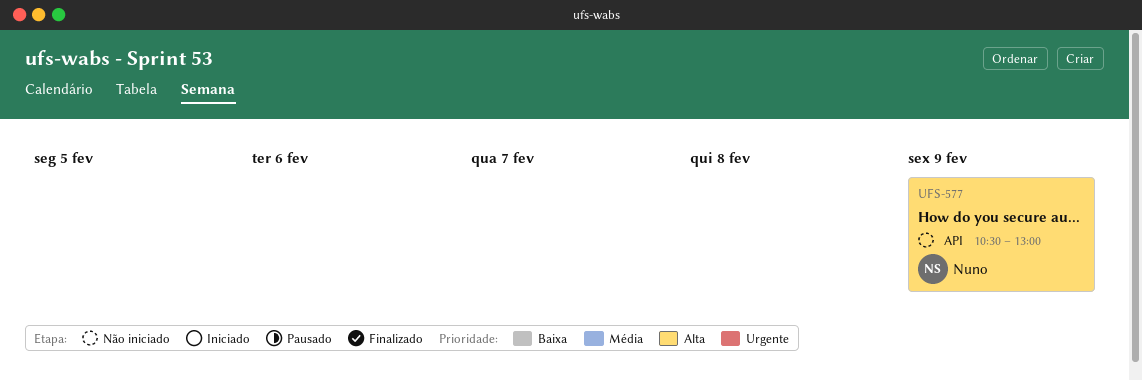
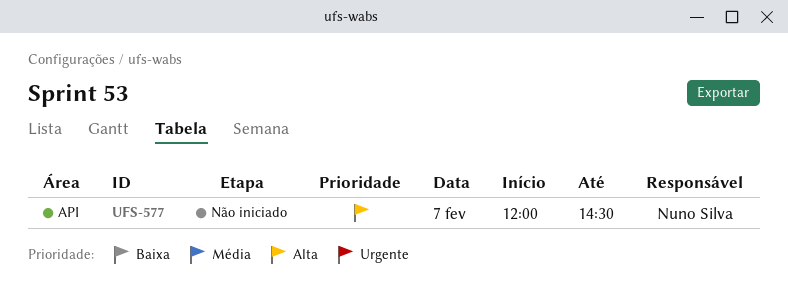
UFS-577, day: Feb 9 -> Feb 7
UFS-577, begins: 10:30 -> 12:00
UFS-577, ends: 13:00 -> 14:30

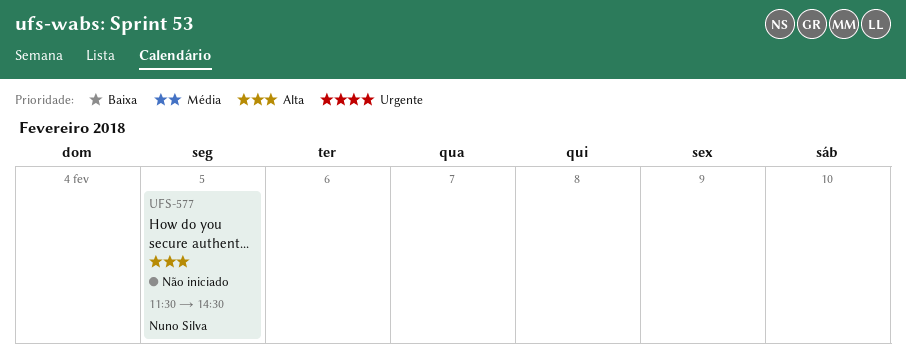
UFS-577, day: Feb 7 -> Feb 5
UFS-577, begins: 12:00 -> 11:30

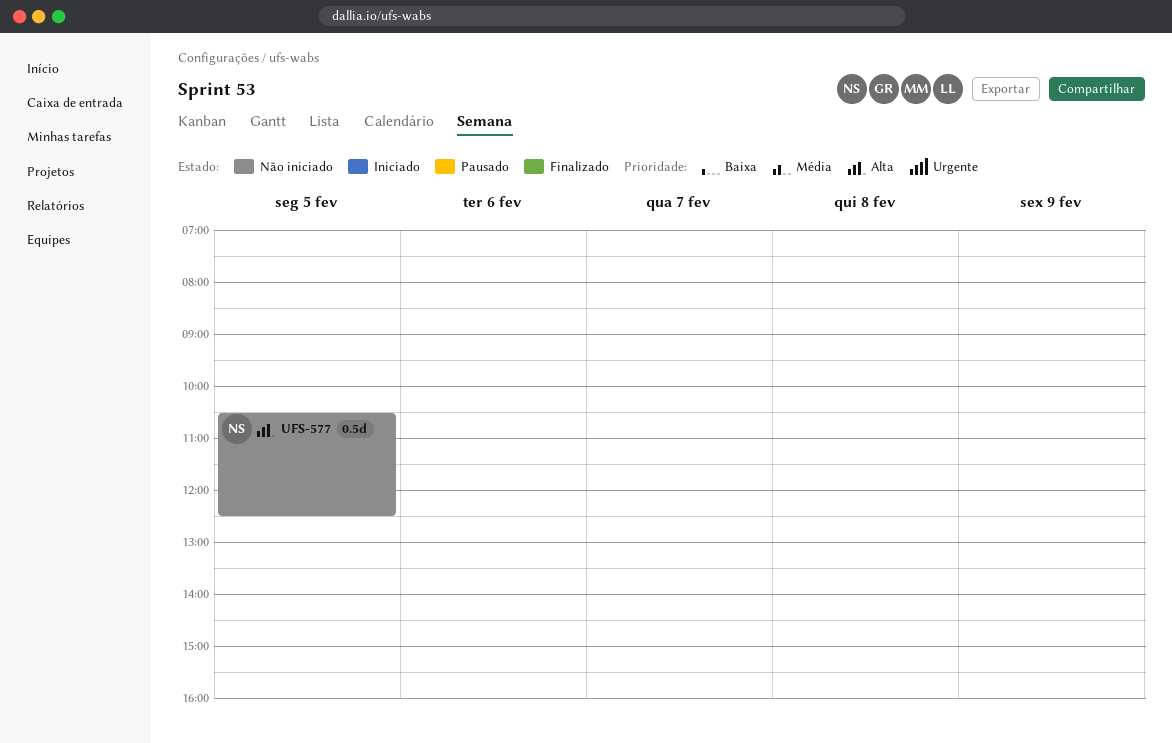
UFS-577, begins: 11:30 -> 10:30
UFS-577, ends: 14:30 -> 12:30

